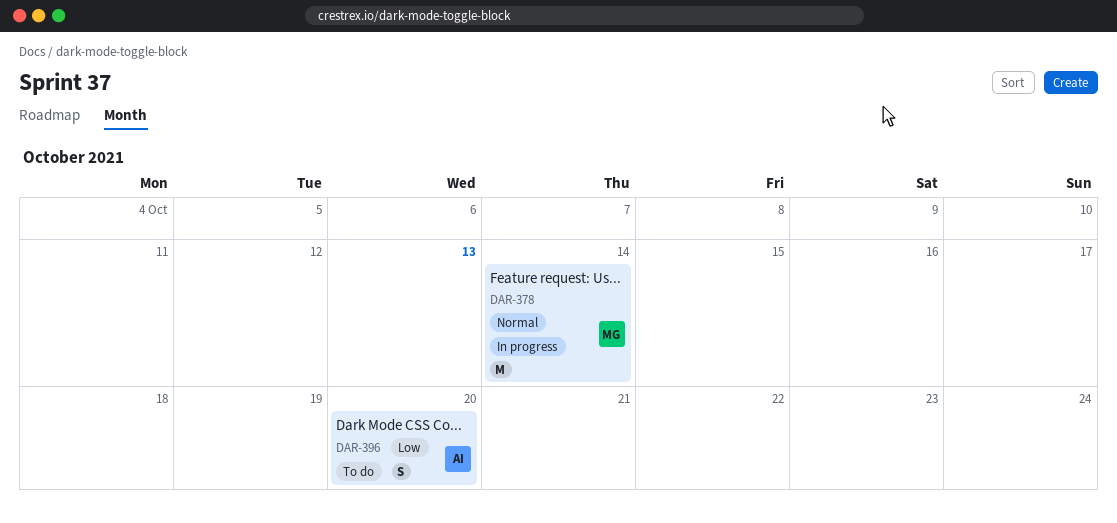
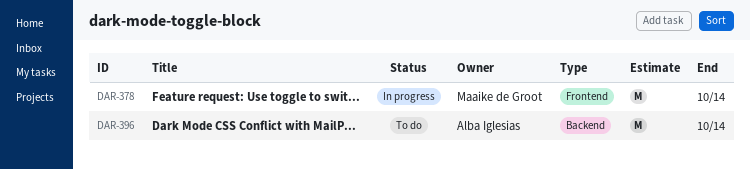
DAR-396, estimate: S -> M
DAR-396, due: Oct 20 -> Oct 14

